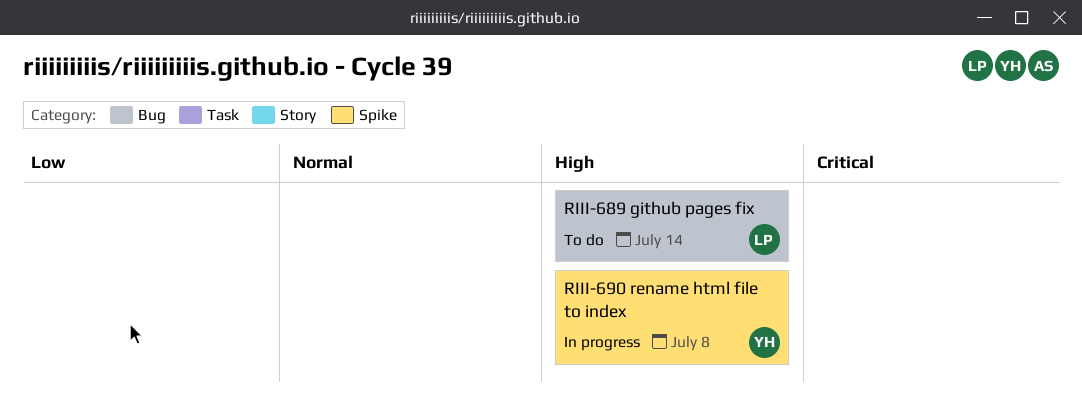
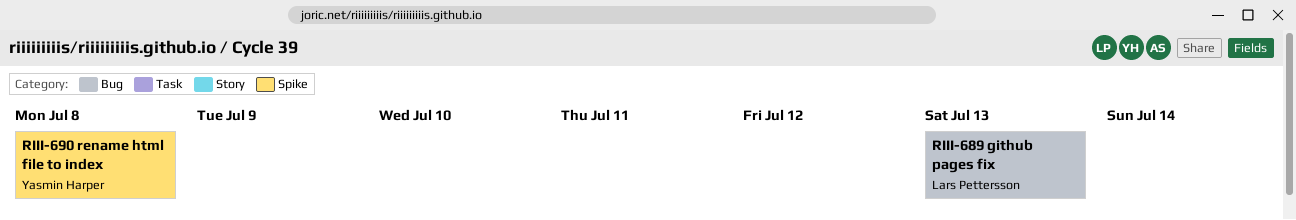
RIII-689, due: Jul 14 -> Jul 13

